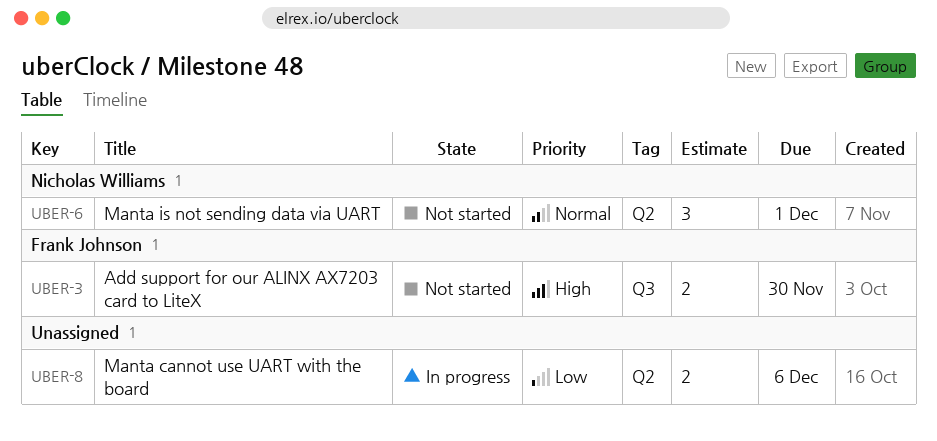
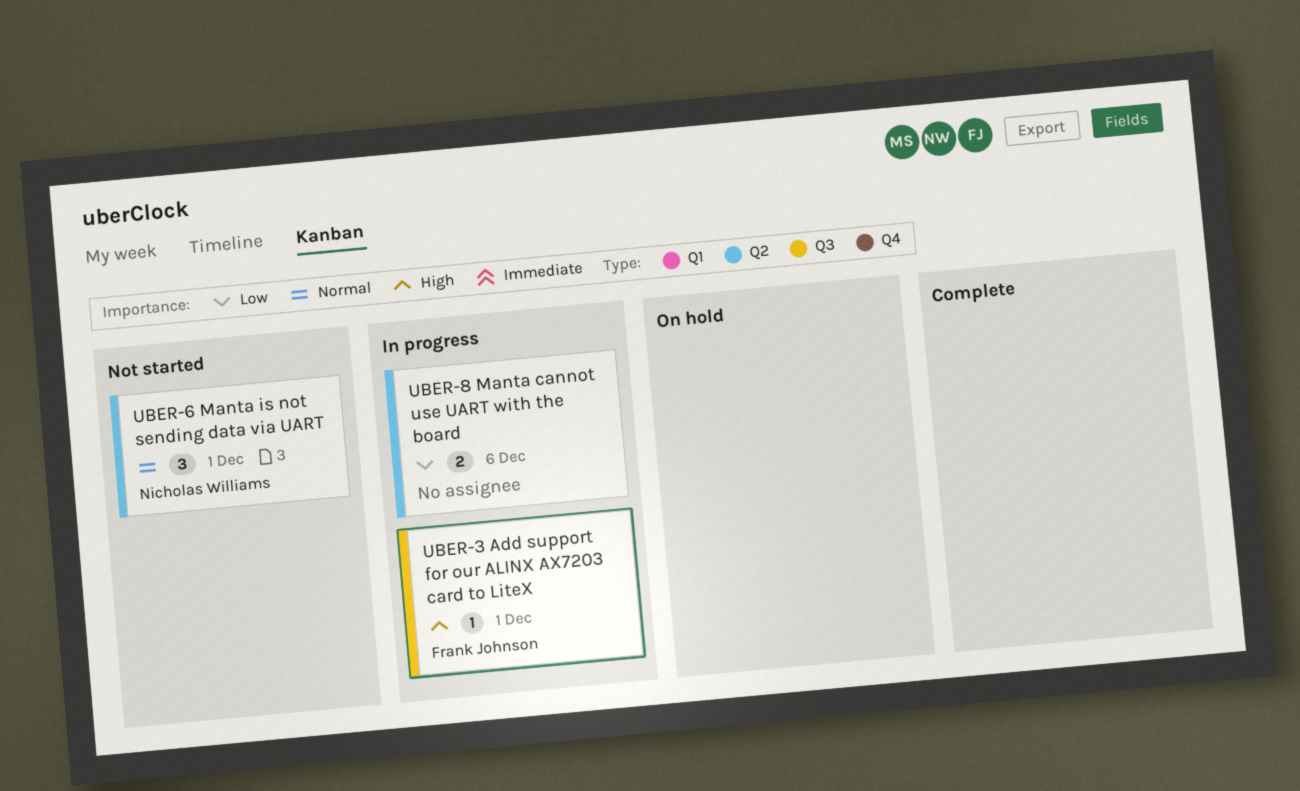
UBER-3, status: Not started -> In progress
UBER-3, estimate: 2 -> 1
UBER-3, due: Nov 30 -> Dec 1

